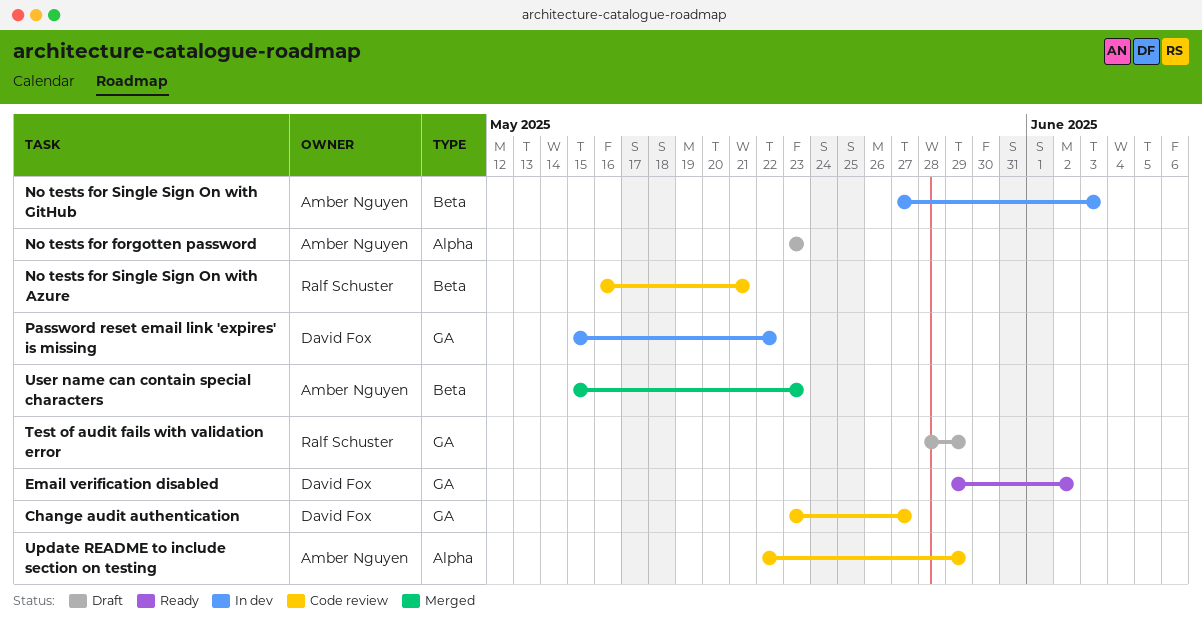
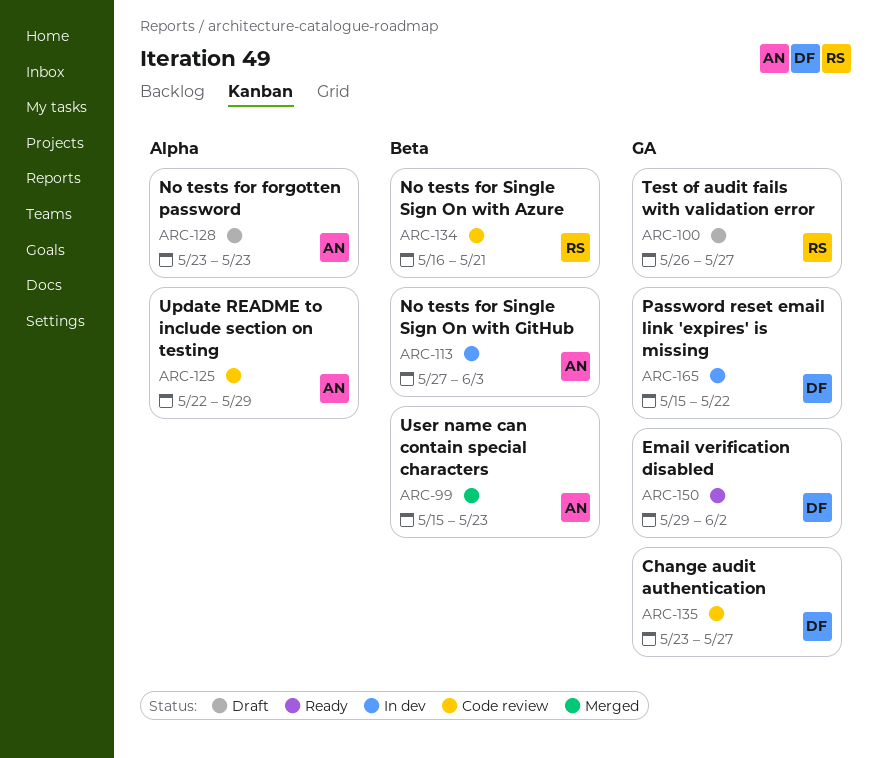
Test of audit fails with validation error, start: May 28 -> May 26
Test of audit fails with validation error, due: May 29 -> May 27

